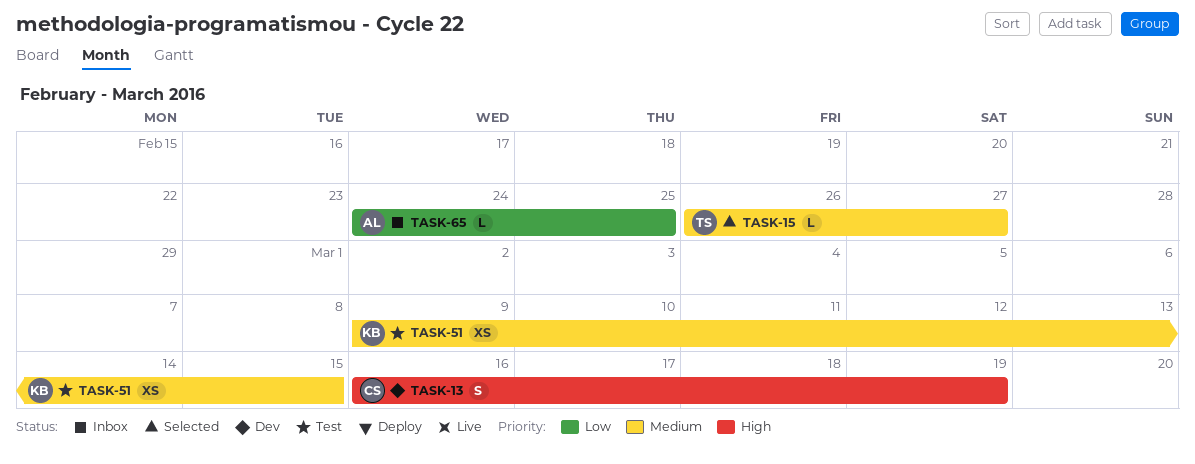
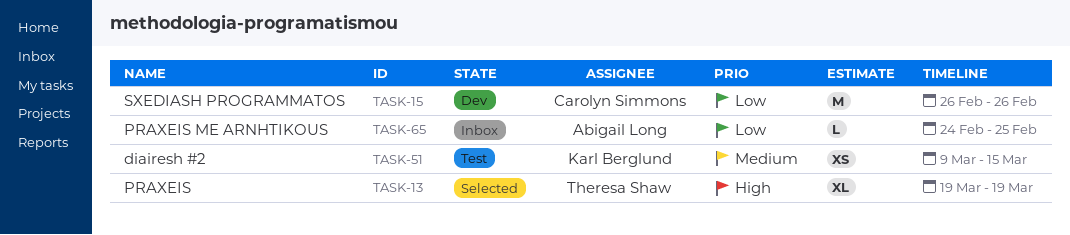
TASK-13, status: Dev -> Selected
TASK-13, owner: Carolyn Simmons -> Theresa Shaw
TASK-13, estimate: S -> XL
TASK-13, start: Mar 16 -> Mar 19
TASK-15, status: Selected -> Dev
TASK-15, owner: Theresa Shaw -> Carolyn Simmons
TASK-15, priority: Medium -> Low
TASK-15, estimate: L -> M
TASK-15, due: Feb 27 -> Feb 26

